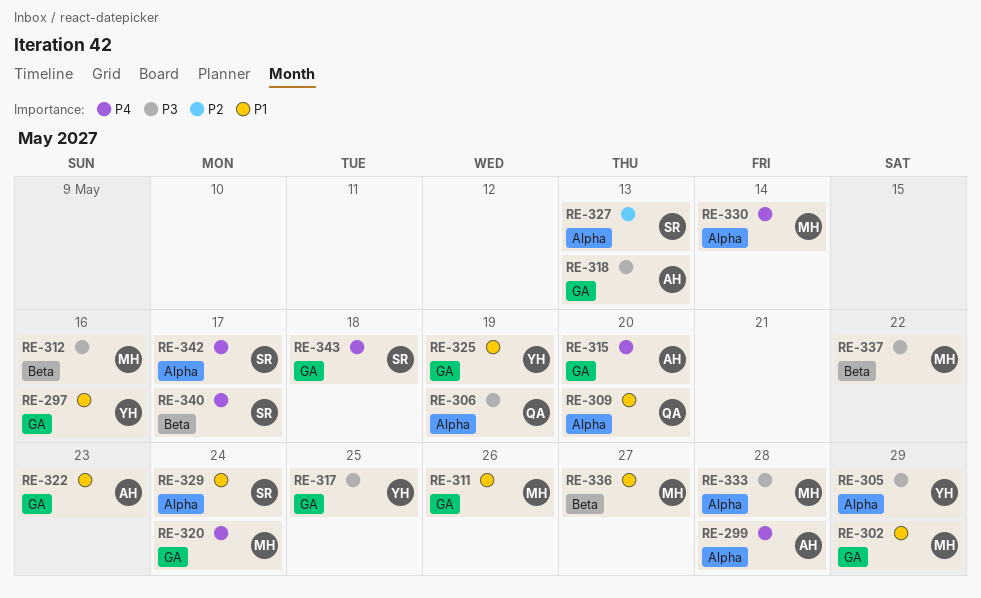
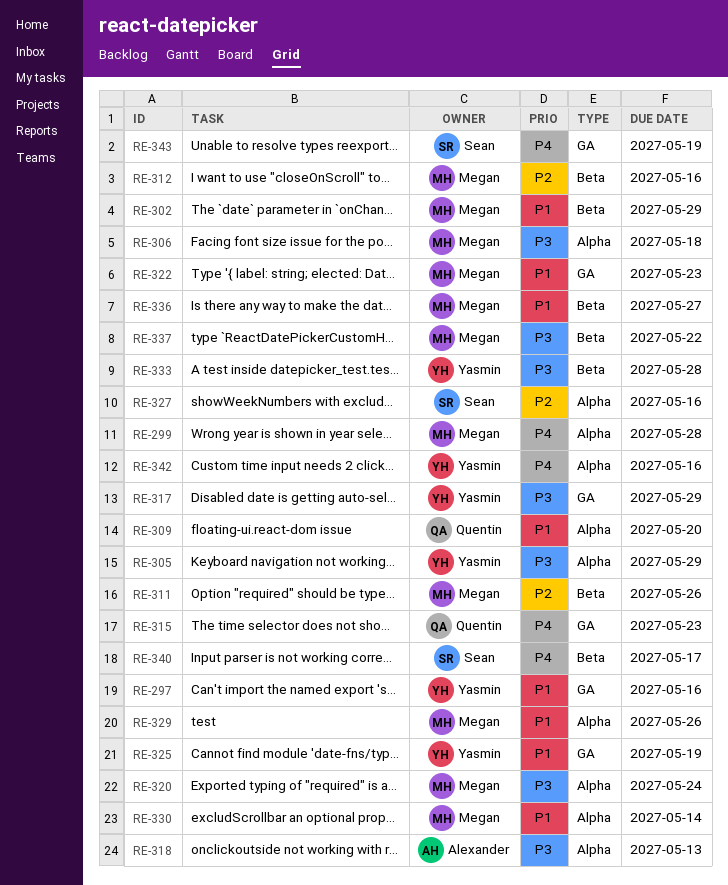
RE-299, owner: Alexander -> Megan
RE-302, label: GA -> Beta
RE-306, owner: Quentin -> Megan
RE-306, due: May 19 -> May 18
RE-311, priority: P1 -> P2
RE-311, label: GA -> Beta
RE-312, priority: P3 -> P2
RE-315, owner: Alexander -> Quentin
RE-315, due: May 20 -> May 23
RE-317, due: May 25 -> May 29
RE-318, label: GA -> Alpha
RE-320, priority: P4 -> P3
RE-320, label: GA -> Alpha
RE-322, owner: Alexander -> Megan
RE-327, due: May 13 -> May 16
RE-329, owner: Sean -> Megan
RE-329, due: May 24 -> May 26
RE-330, priority: P4 -> P1
RE-333, owner: Megan -> Yasmin
RE-333, label: Alpha -> Beta
RE-342, owner: Sean -> Yasmin
RE-342, due: May 17 -> May 16
RE-343, due: May 18 -> May 19

